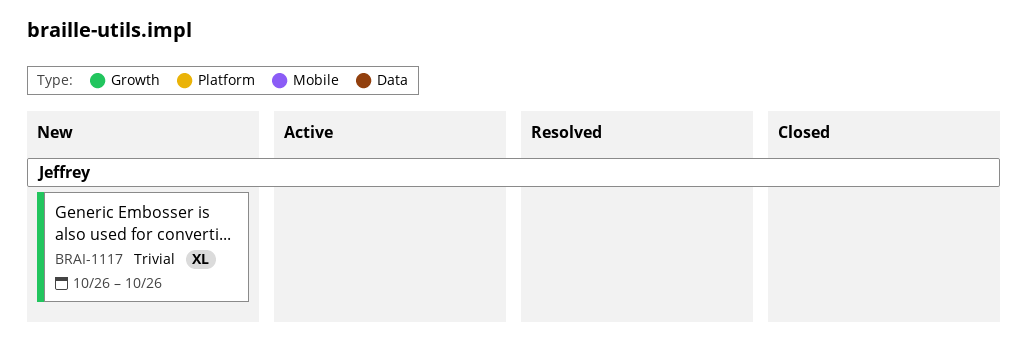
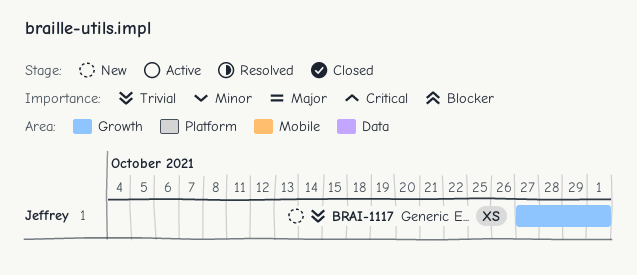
BRAI-1117, estimate: XL -> XS
BRAI-1117, start: Oct 26 -> Oct 27
BRAI-1117, due: Oct 26 -> Nov 1

